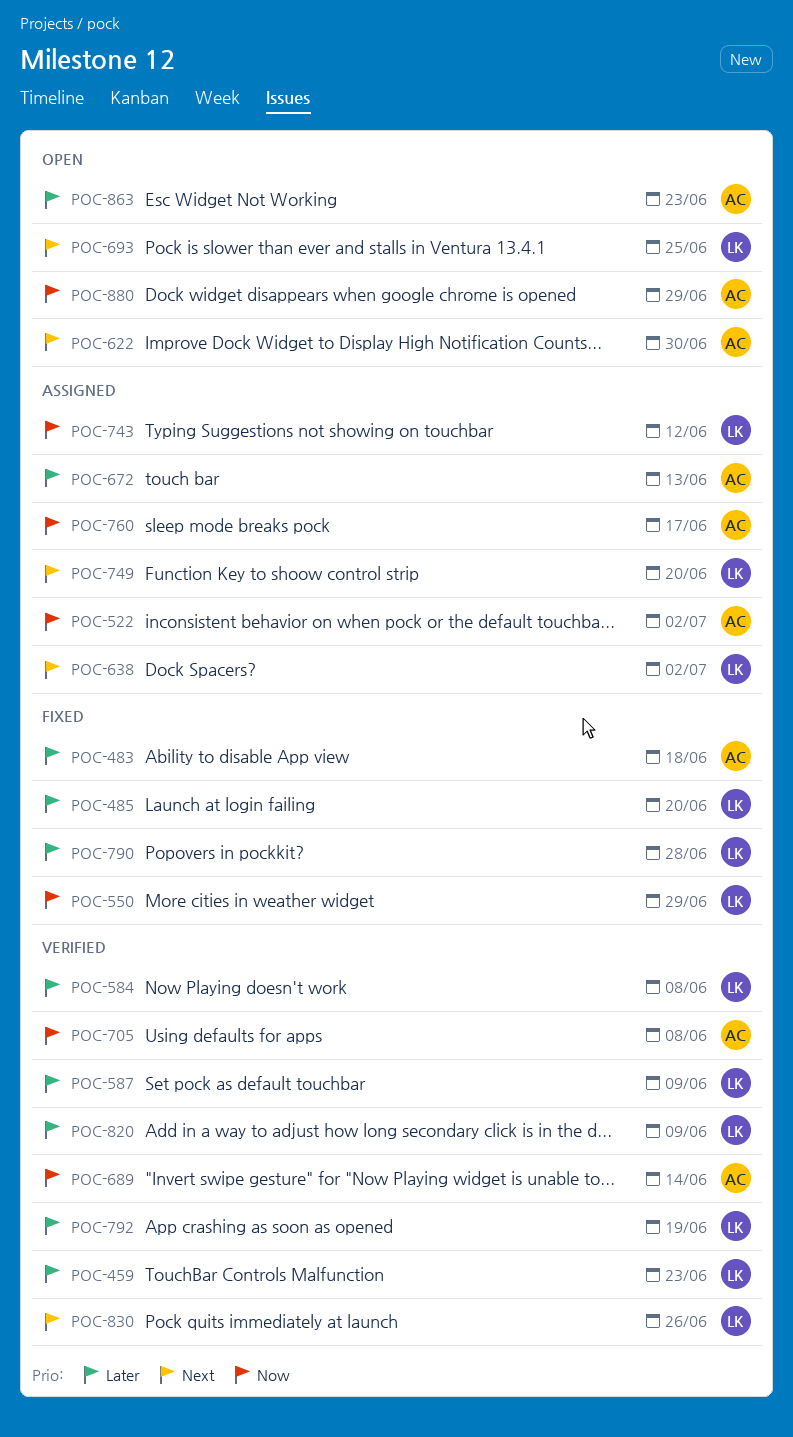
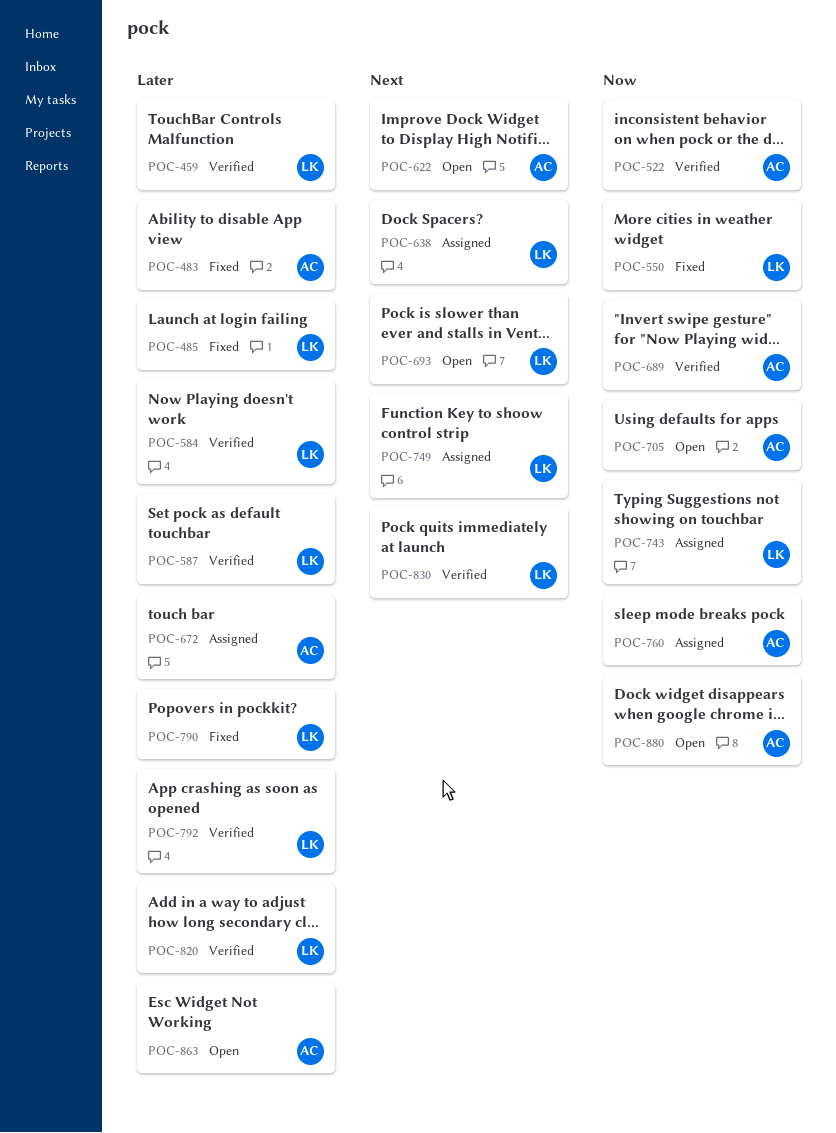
POC-522, status: Assigned -> Verified
POC-705, status: Verified -> Open

